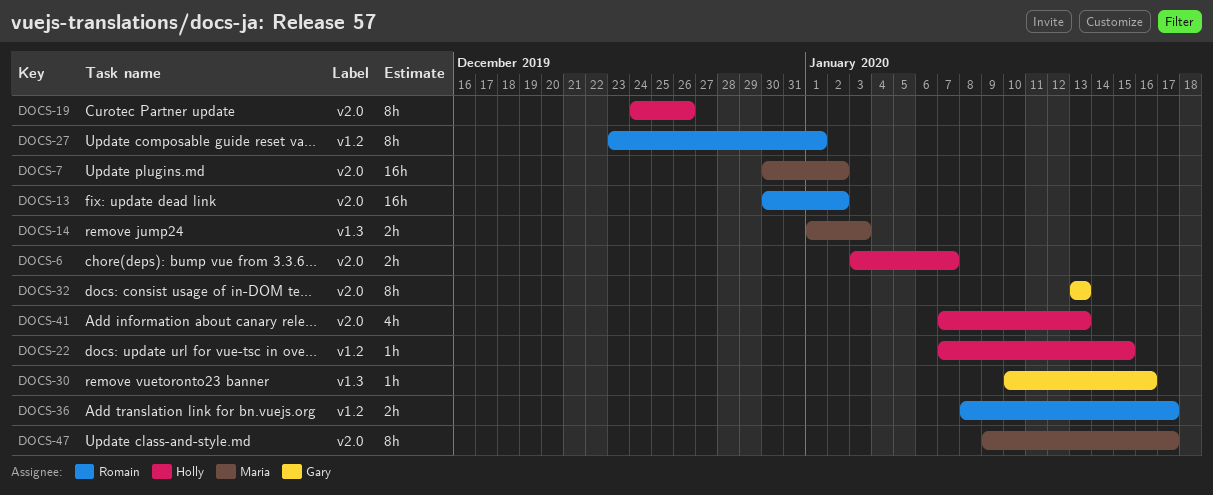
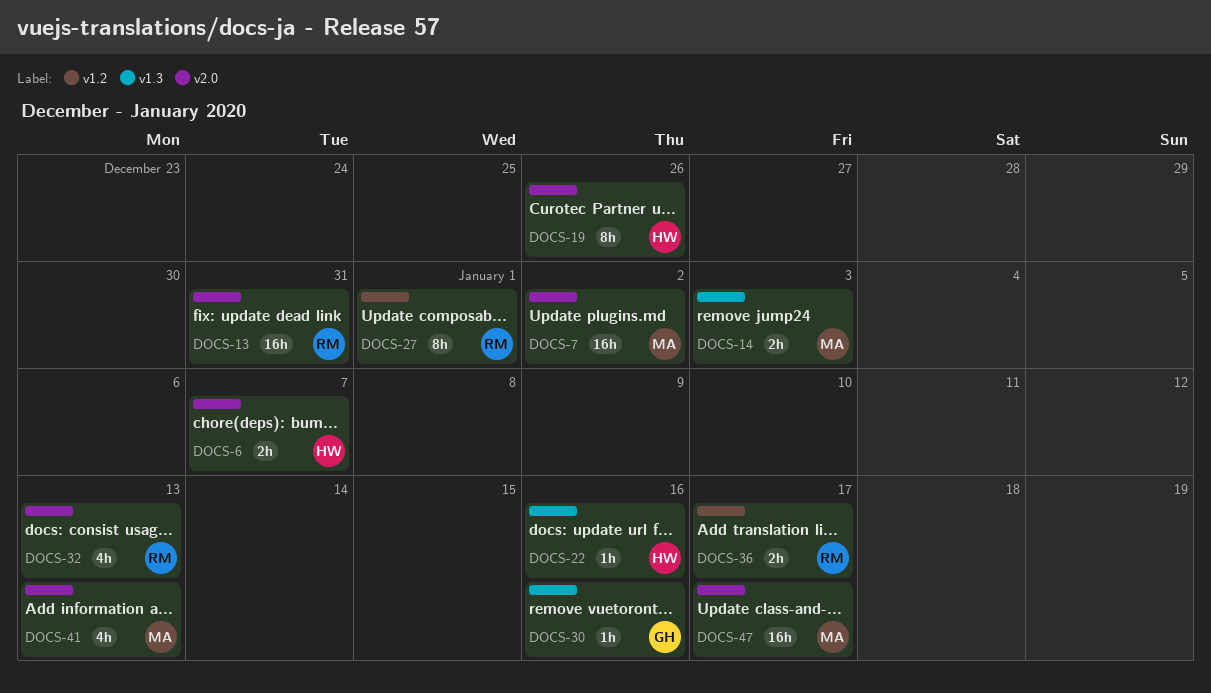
DOCS-13, due: Jan 2 -> Dec 31
DOCS-22, label: v1.2 -> v1.3
DOCS-22, due: Jan 15 -> Jan 16
DOCS-32, owner: Gary -> Romain
DOCS-32, estimate: 8h -> 4h
DOCS-41, owner: Holly -> Maria
DOCS-47, estimate: 8h -> 16h

